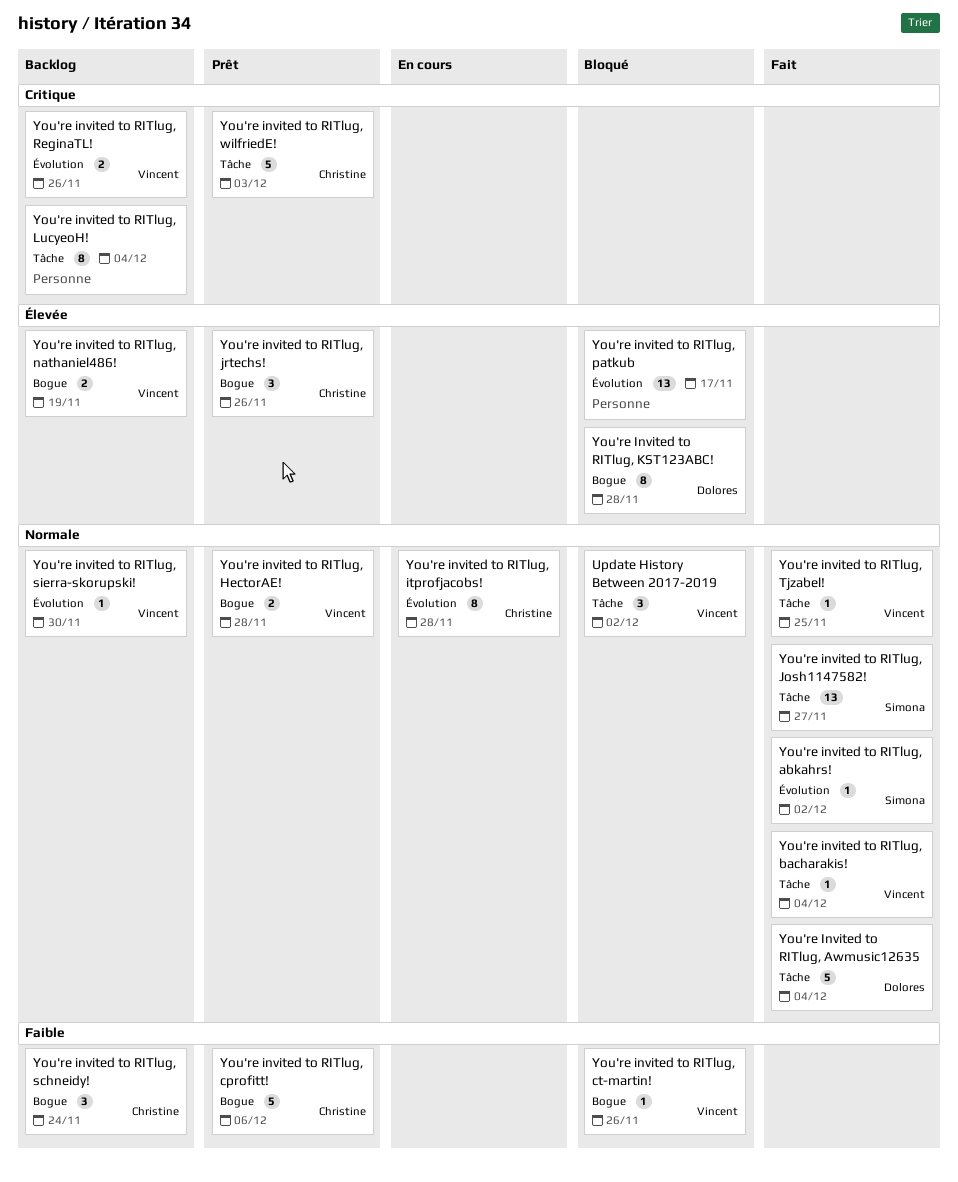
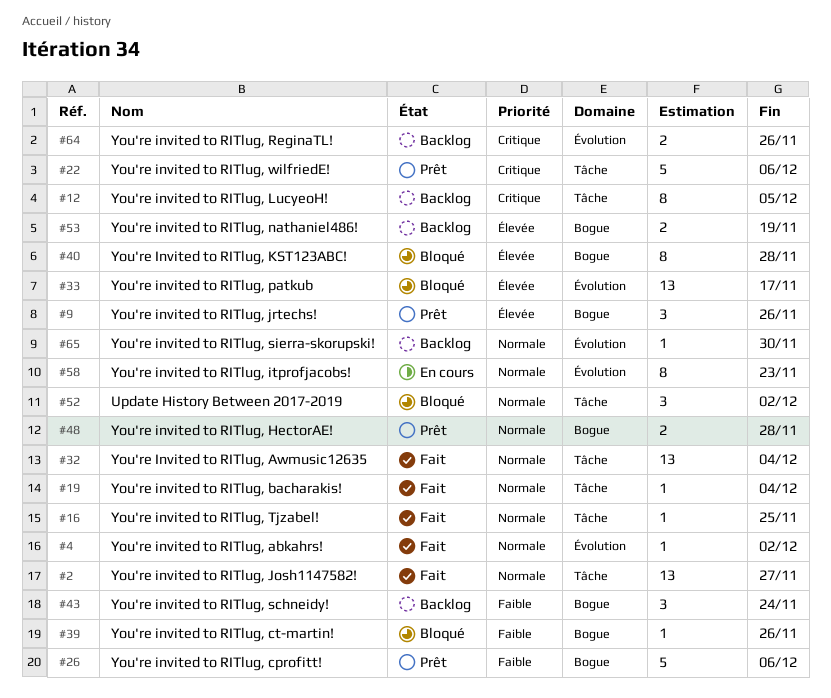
You're Invited to RITlug, Awmusic12635, estimate: 5 -> 13
You're invited to RITlug, itprofjacobs!, due: Nov 28 -> Nov 23
You're invited to RITlug, LucyeoH!, due: Dec 4 -> Dec 5
You're invited to RITlug, wilfriedE!, due: Dec 3 -> Dec 6

